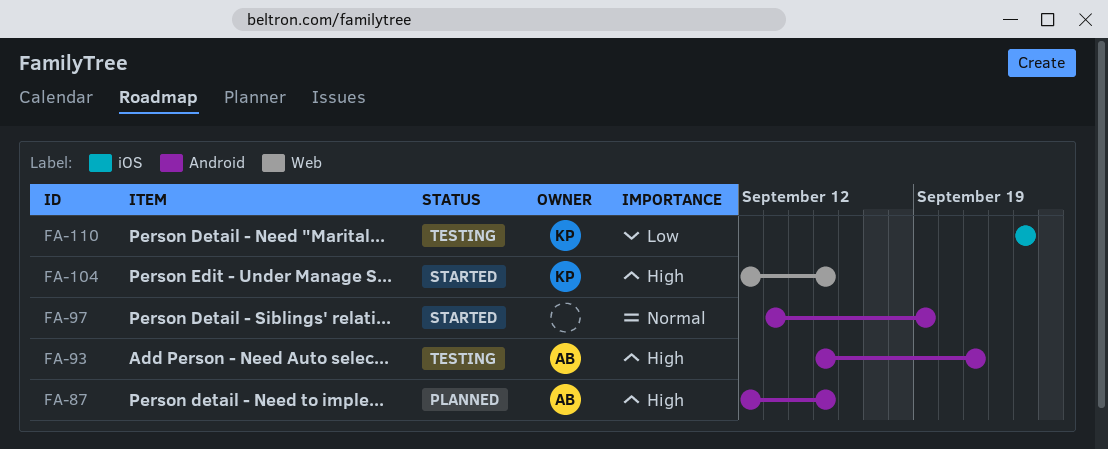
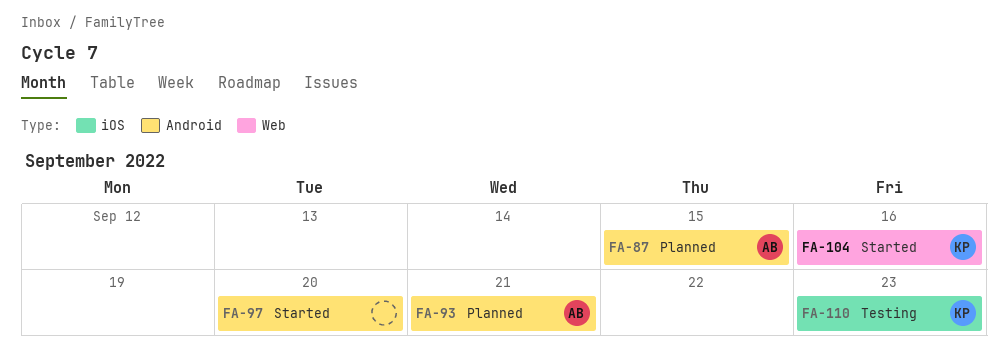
FA-93, status: Testing -> Planned
FA-97, due: Sep 19 -> Sep 20
FA-104, due: Sep 15 -> Sep 16

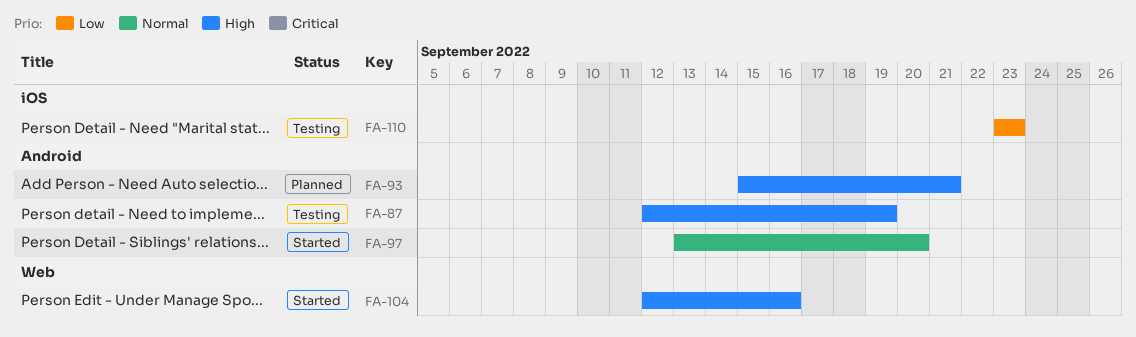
FA-87, status: Planned -> Testing
FA-87, due: Sep 15 -> Sep 19

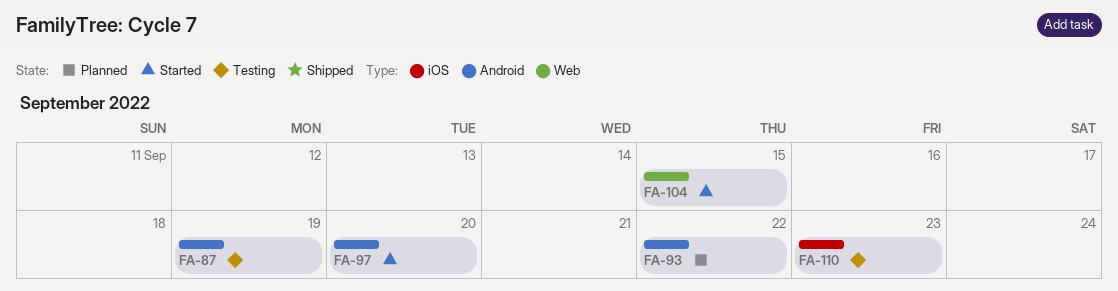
FA-93, due: Sep 21 -> Sep 22
FA-104, due: Sep 16 -> Sep 15

